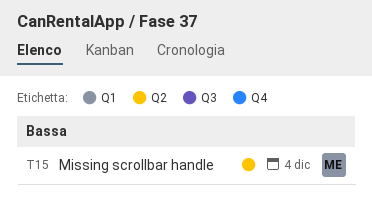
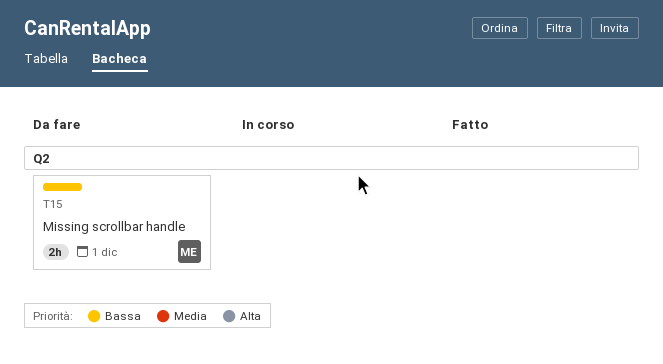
T15, due: Dec 4 -> Dec 1

